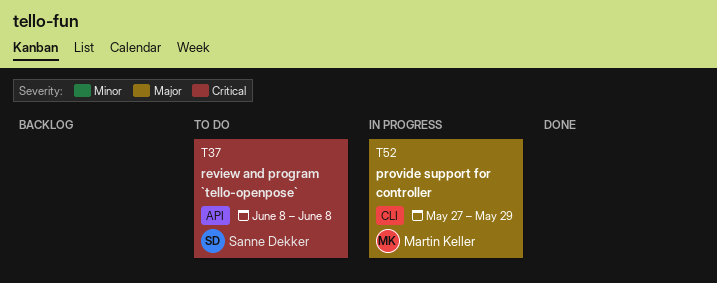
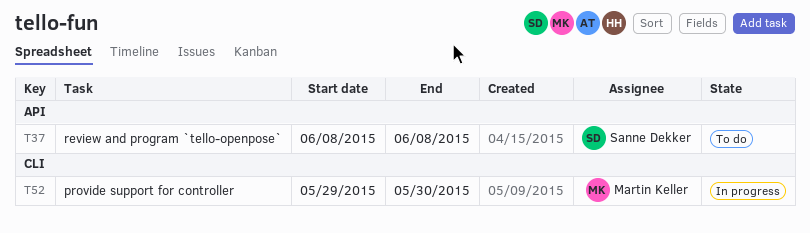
T52, start: May 27 -> May 29
T52, due: May 29 -> May 30

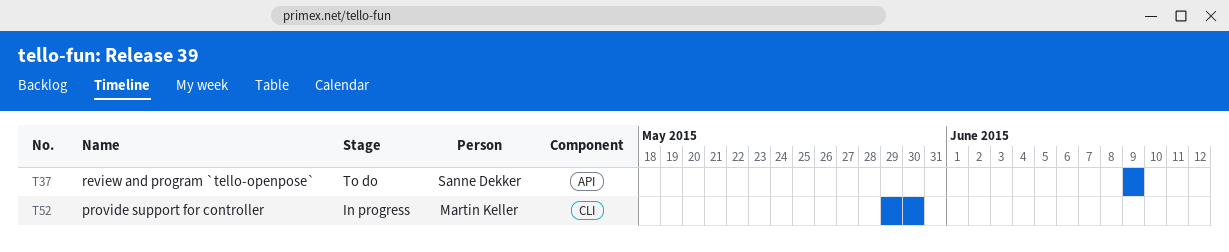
T37, start: Jun 8 -> Jun 9
T37, due: Jun 8 -> Jun 9

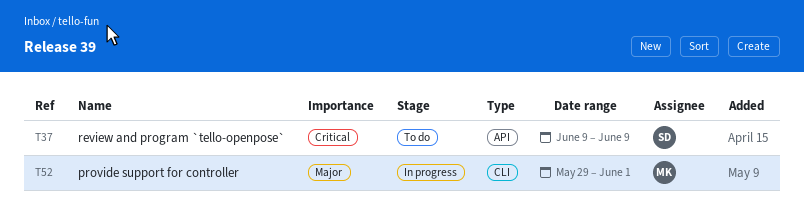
T52, due: May 30 -> Jun 1

